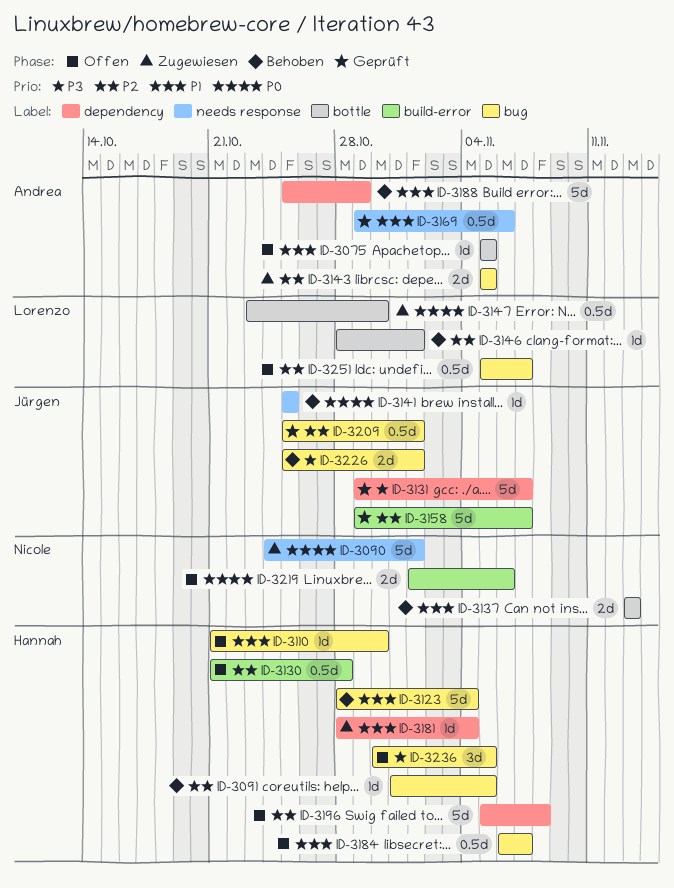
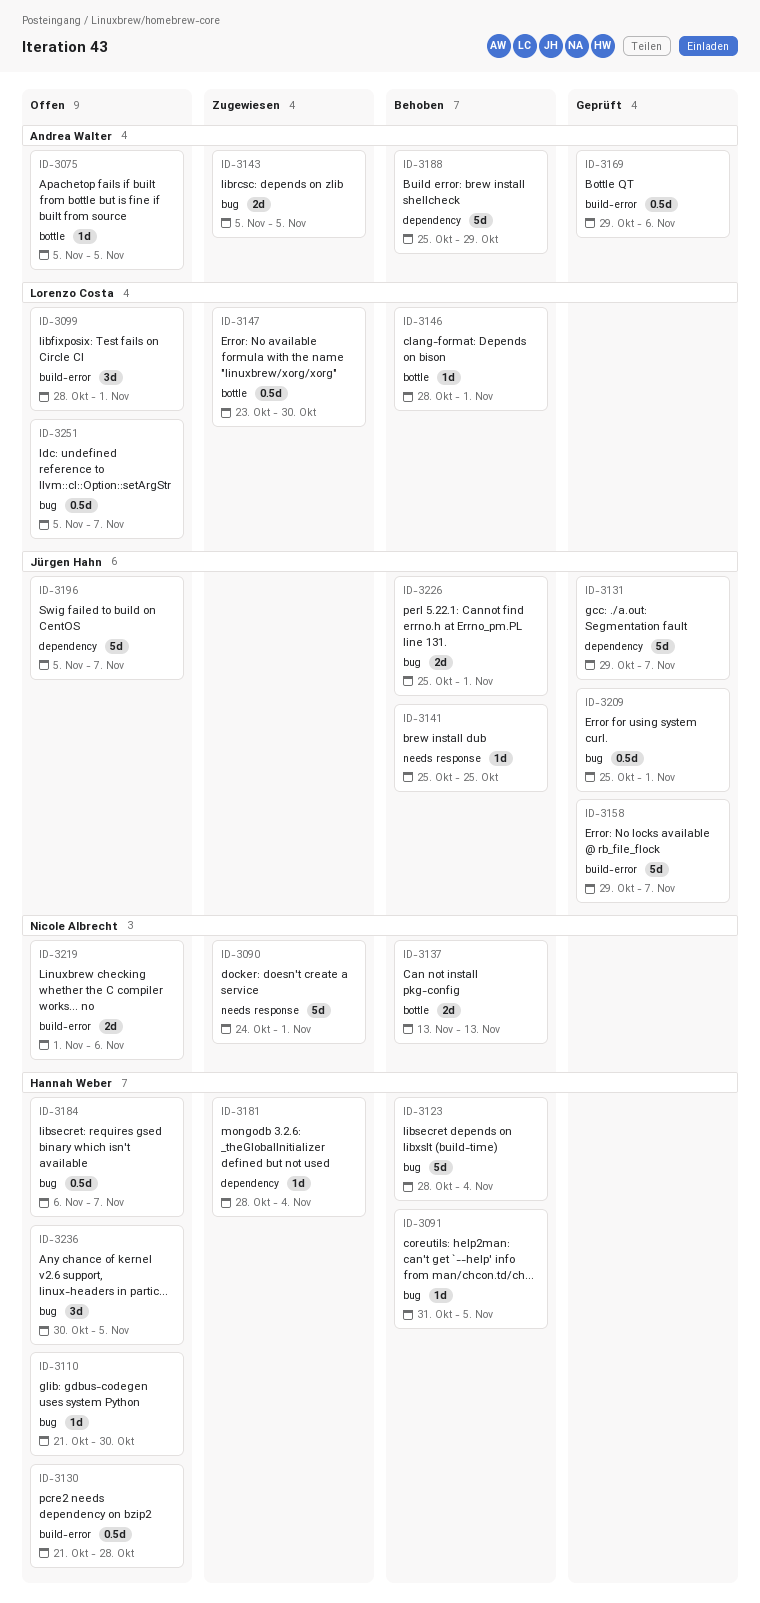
ID-3099: none -> present
ID-3169, label: needs response -> build-error
ID-3196, owner: Hannah Weber -> Jürgen Hahn
ID-3196, due: Nov 8 -> Nov 7

